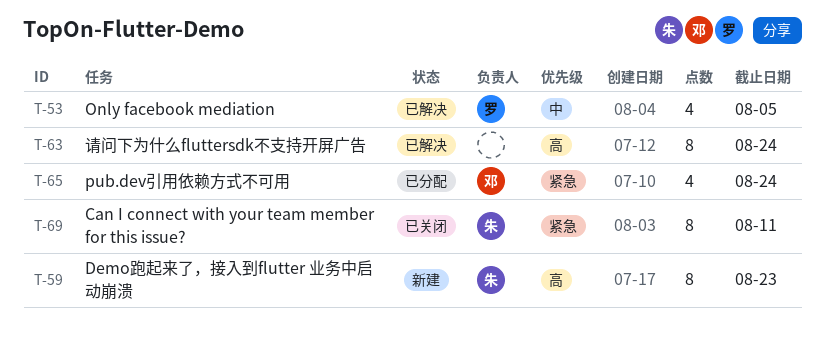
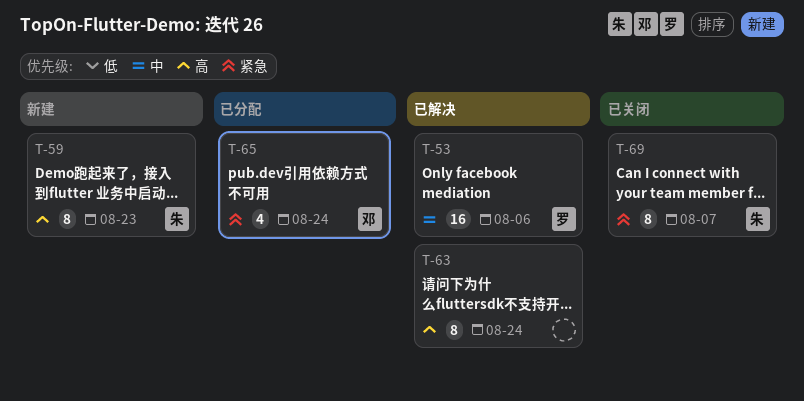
T-53, estimate: 4 -> 16
T-53, due: Aug 5 -> Aug 6
T-69, due: Aug 11 -> Aug 7

